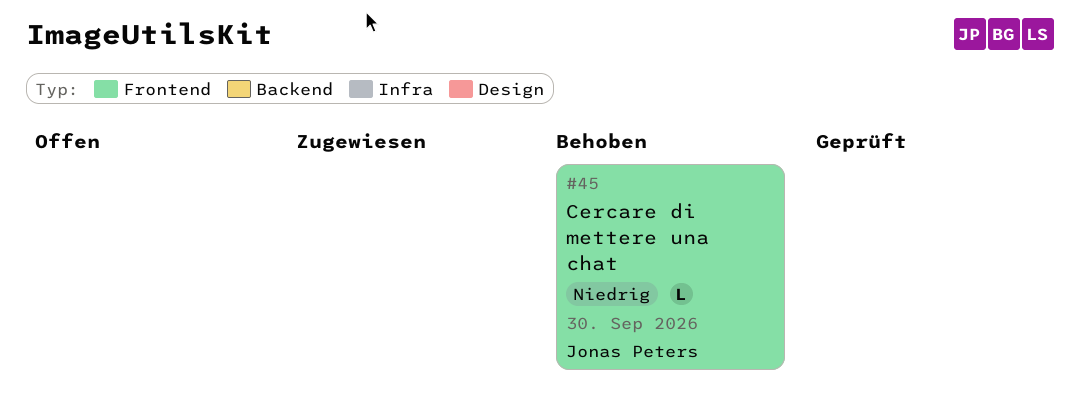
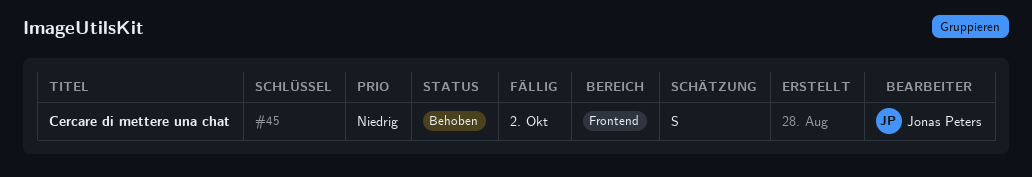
#45, estimate: L -> S
#45, due: Sep 30 -> Oct 2

